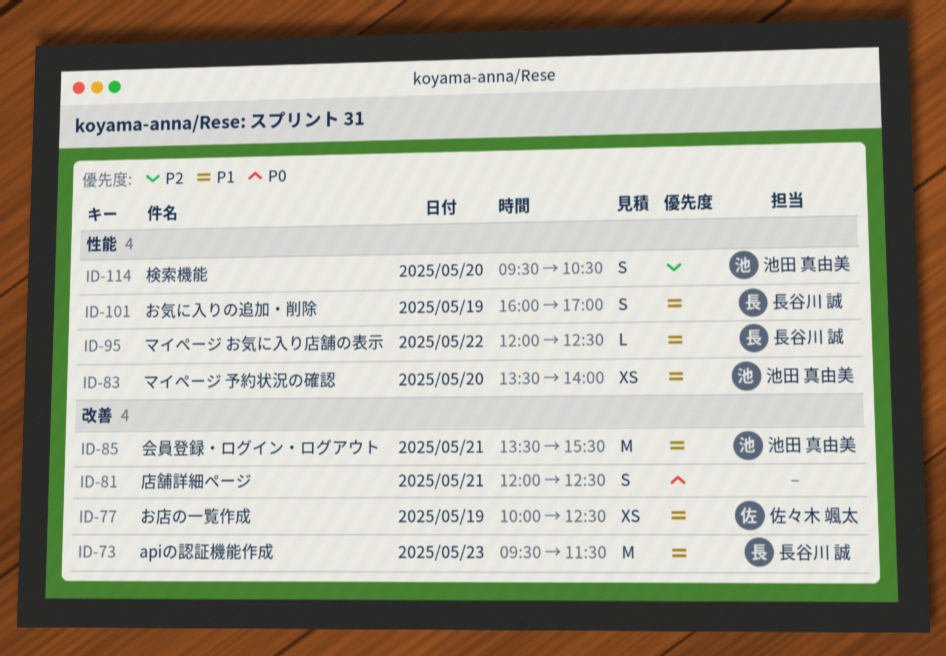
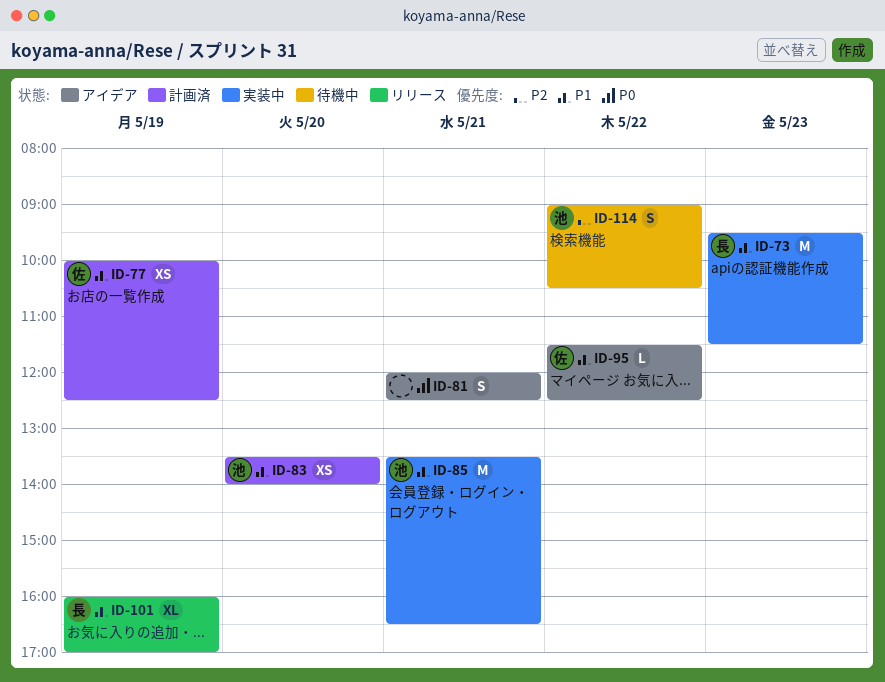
ID-85, ends: 15:30 -> 16:30
ID-95, owner: 長谷川 誠 -> 佐々木 颯太
ID-95, begins: 12:00 -> 11:30
ID-101, estimate: S -> XL
ID-114, day: May 20 -> May 22
ID-114, begins: 09:30 -> 09:00

